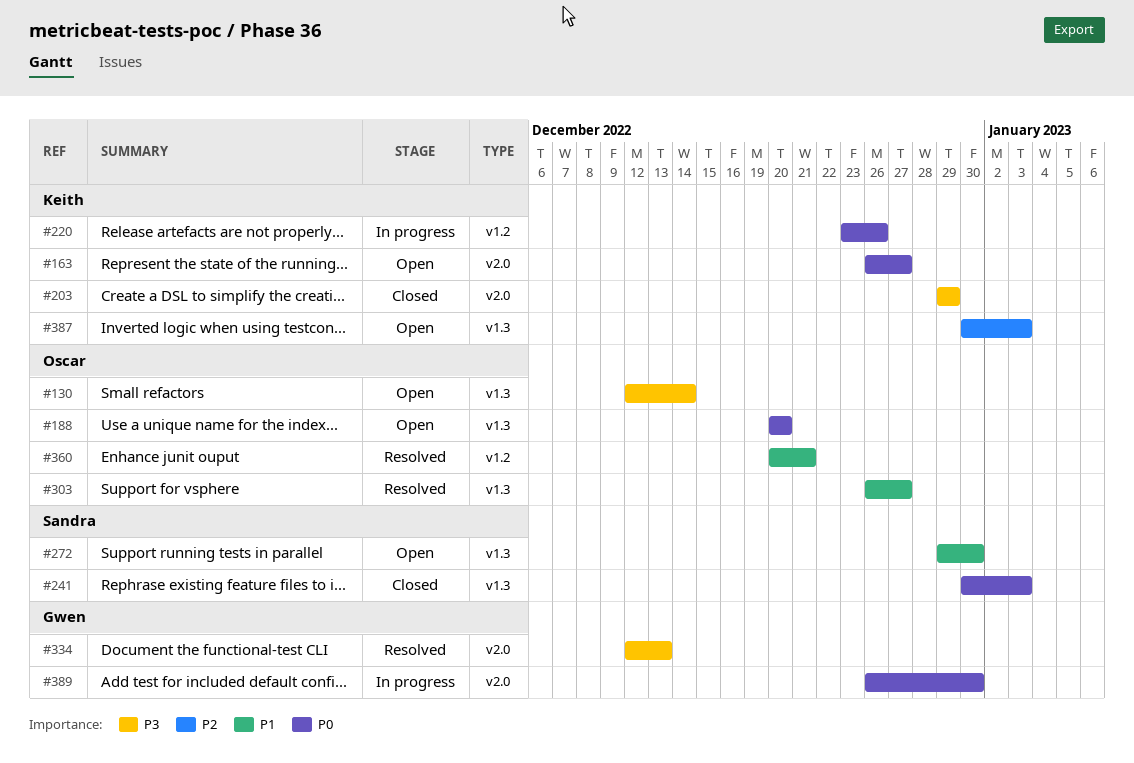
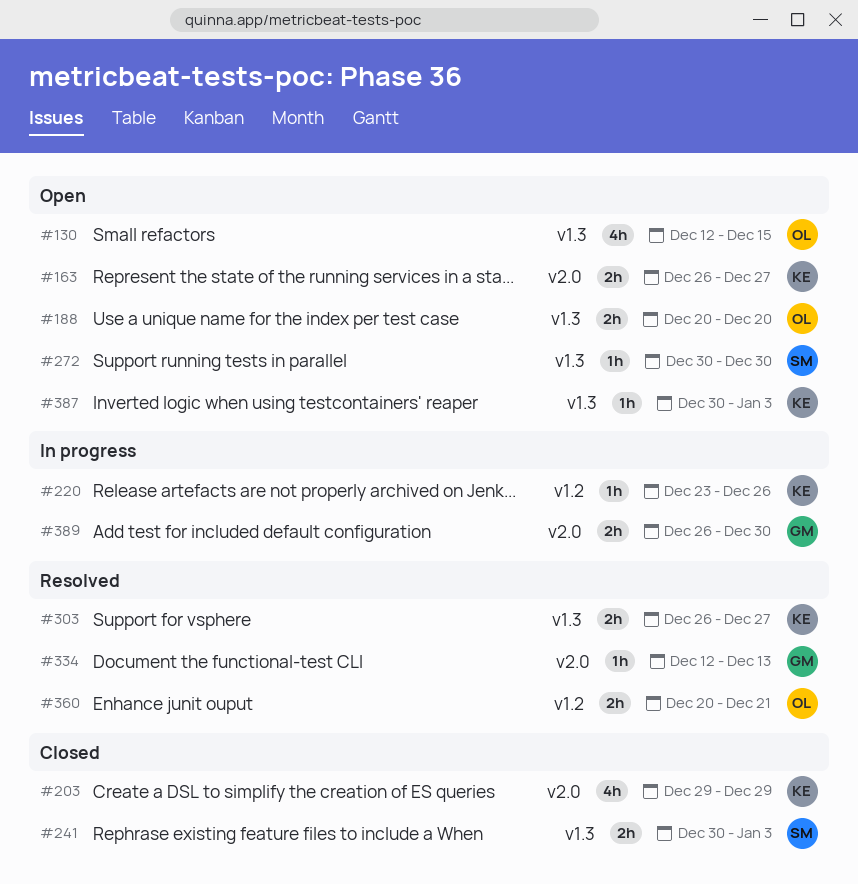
#130, due: Dec 14 -> Dec 15
#272, start: Dec 29 -> Dec 30
#303, owner: Oscar -> Keith

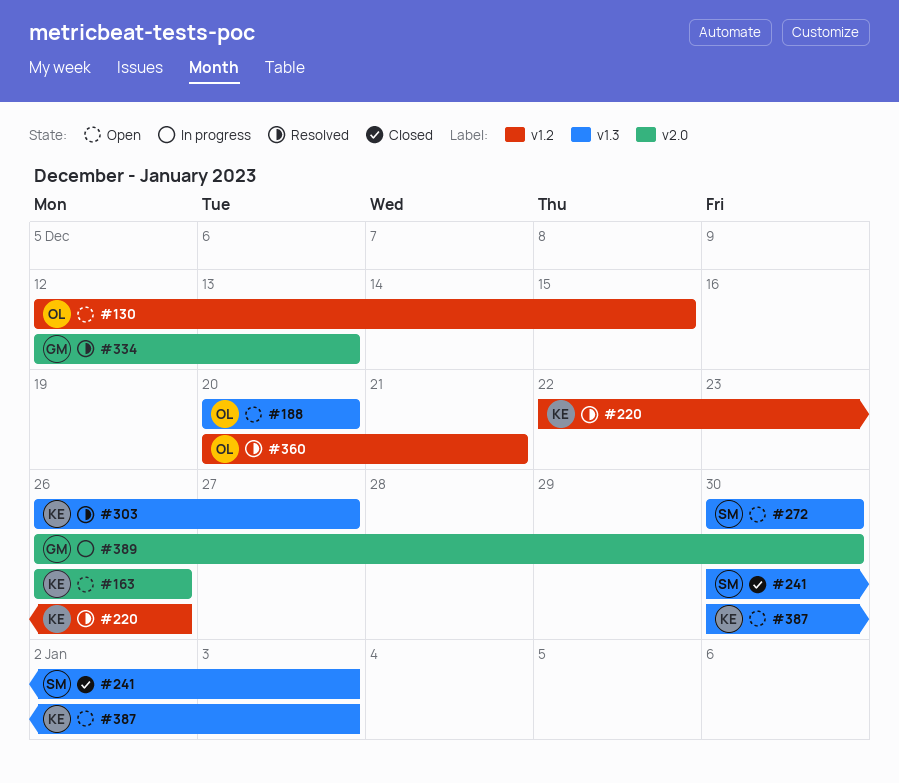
#130, label: v1.3 -> v1.2
#163, due: Dec 27 -> Dec 26
#203: present -> none
#220, status: In progress -> Resolved
#220, start: Dec 23 -> Dec 22

